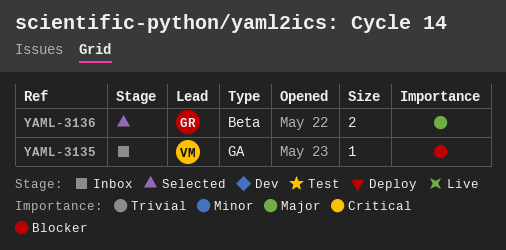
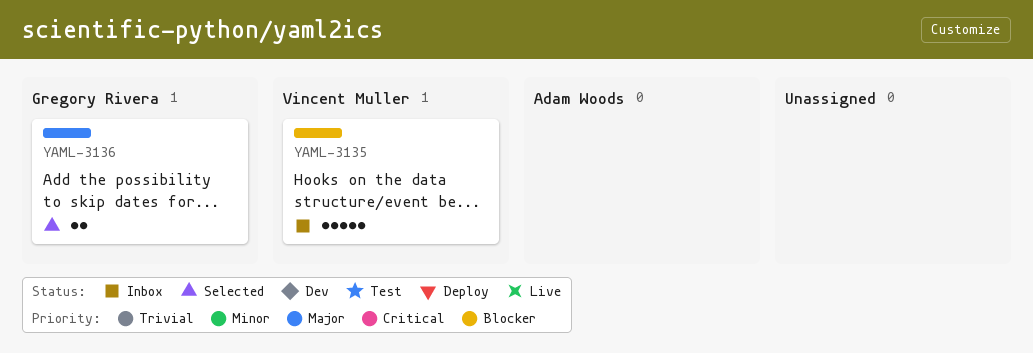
YAML-3135, estimate: 1 -> 5

